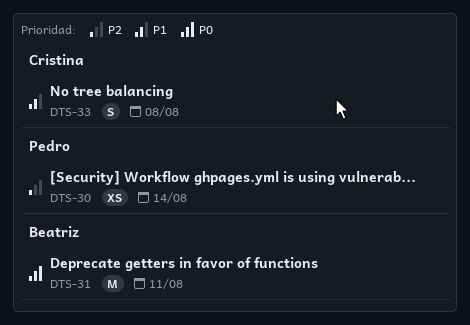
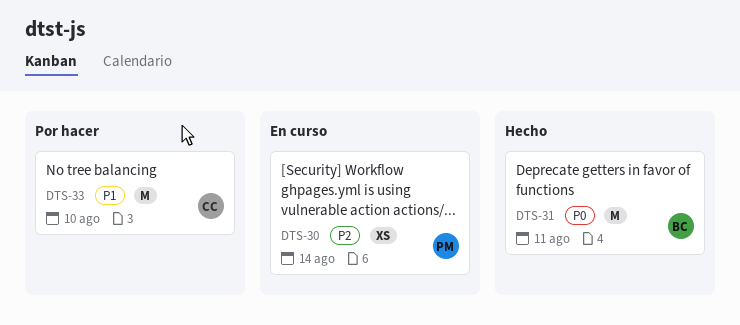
DTS-33, estimate: S -> M
DTS-33, due: Aug 8 -> Aug 10

